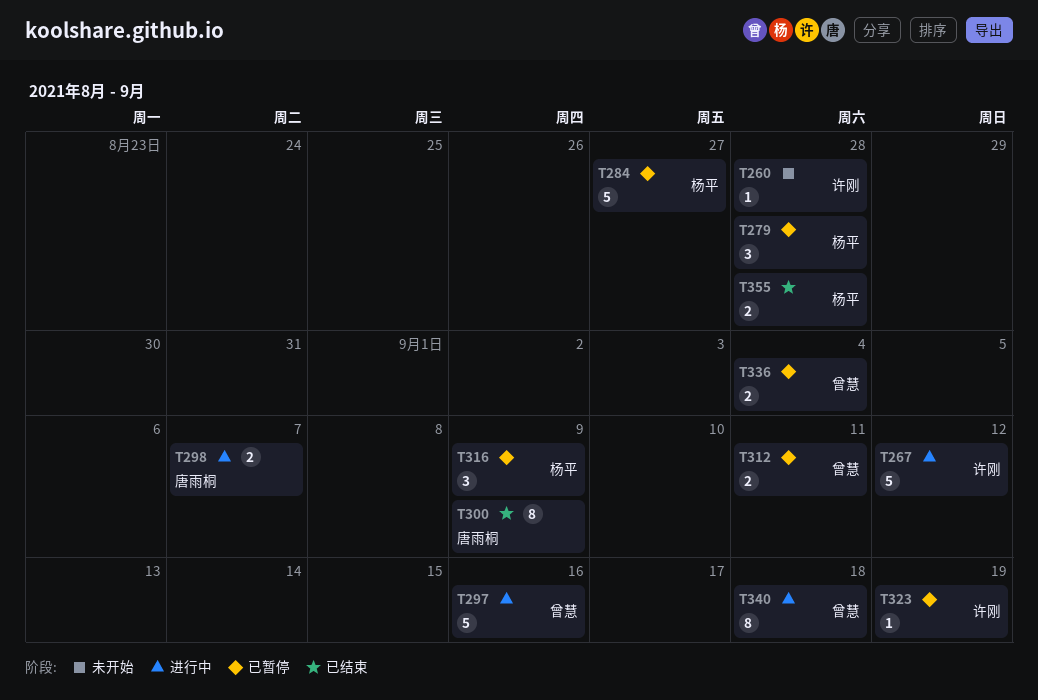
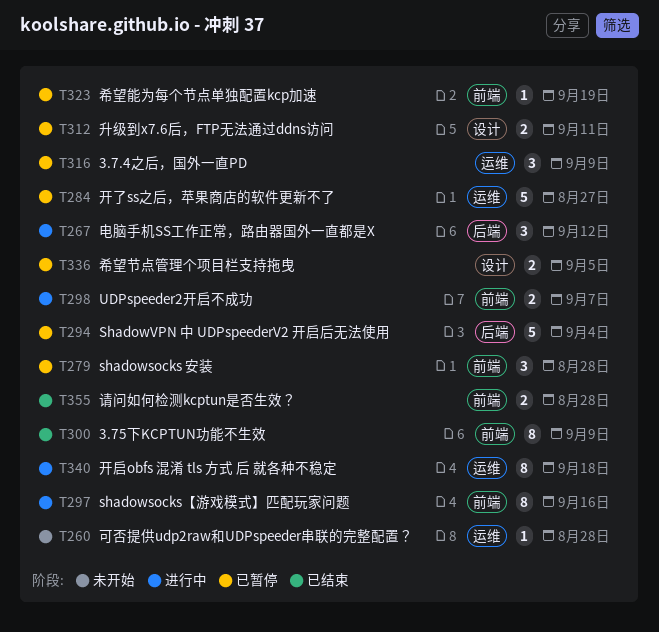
T267, estimate: 5 -> 3
T294: none -> present
T297, estimate: 5 -> 8
T336, due: Sep 4 -> Sep 5

